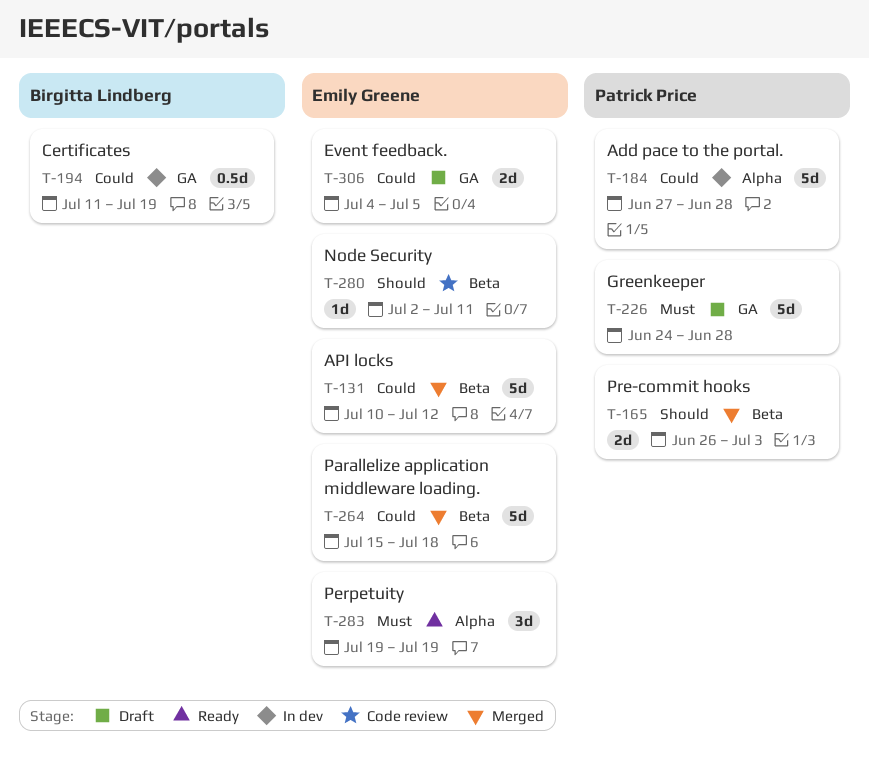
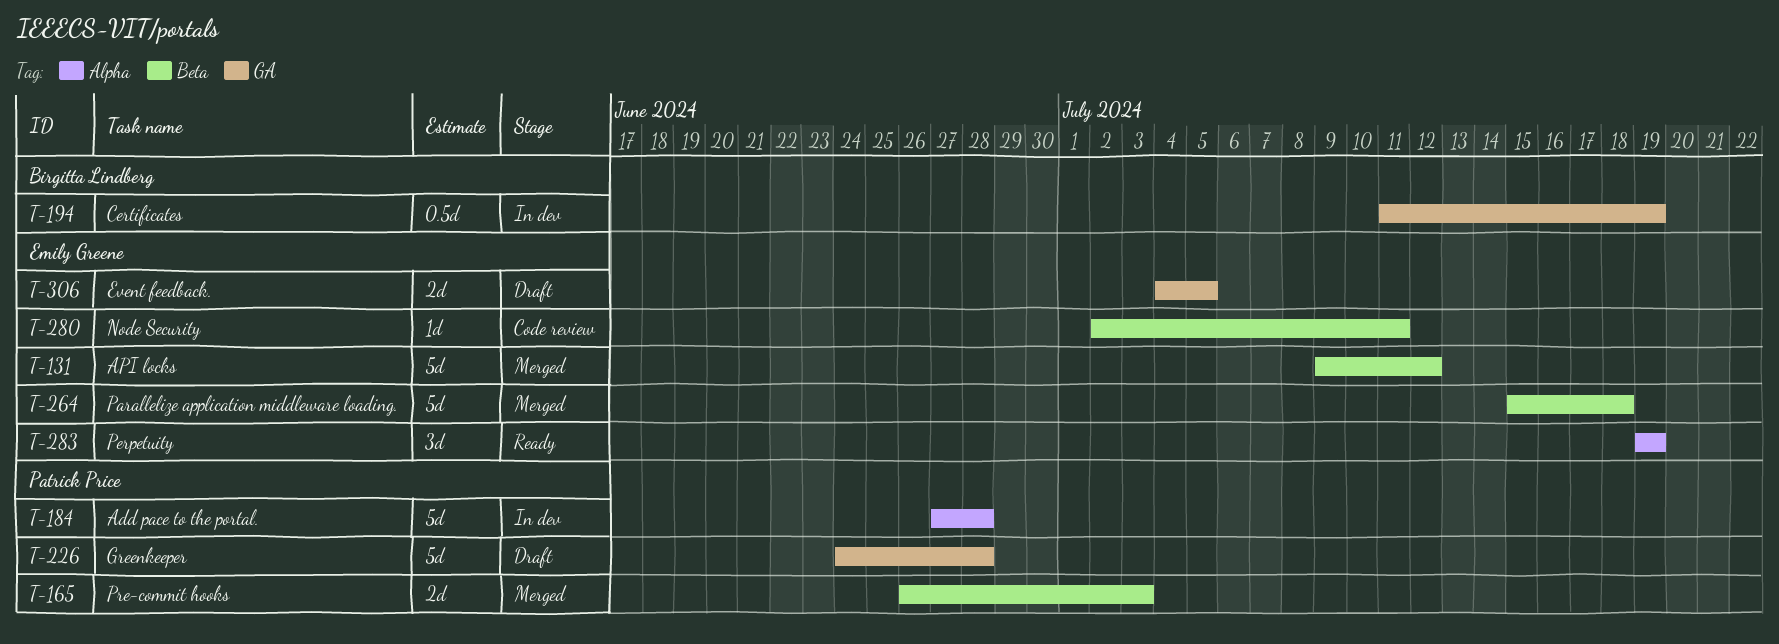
T-131, start: Jul 10 -> Jul 9

